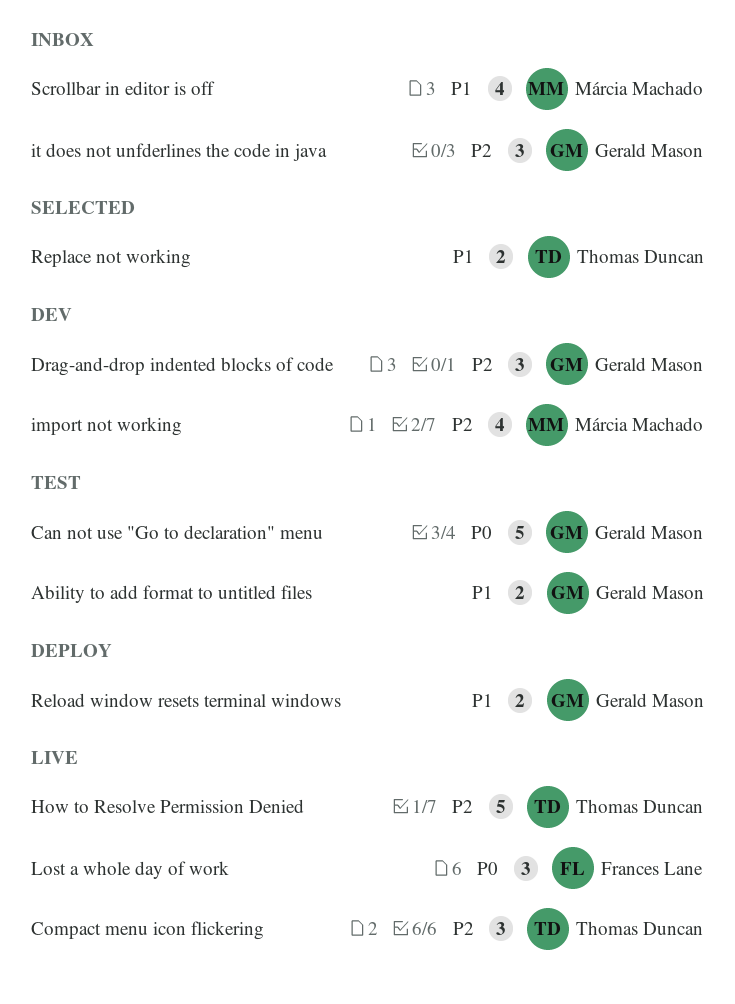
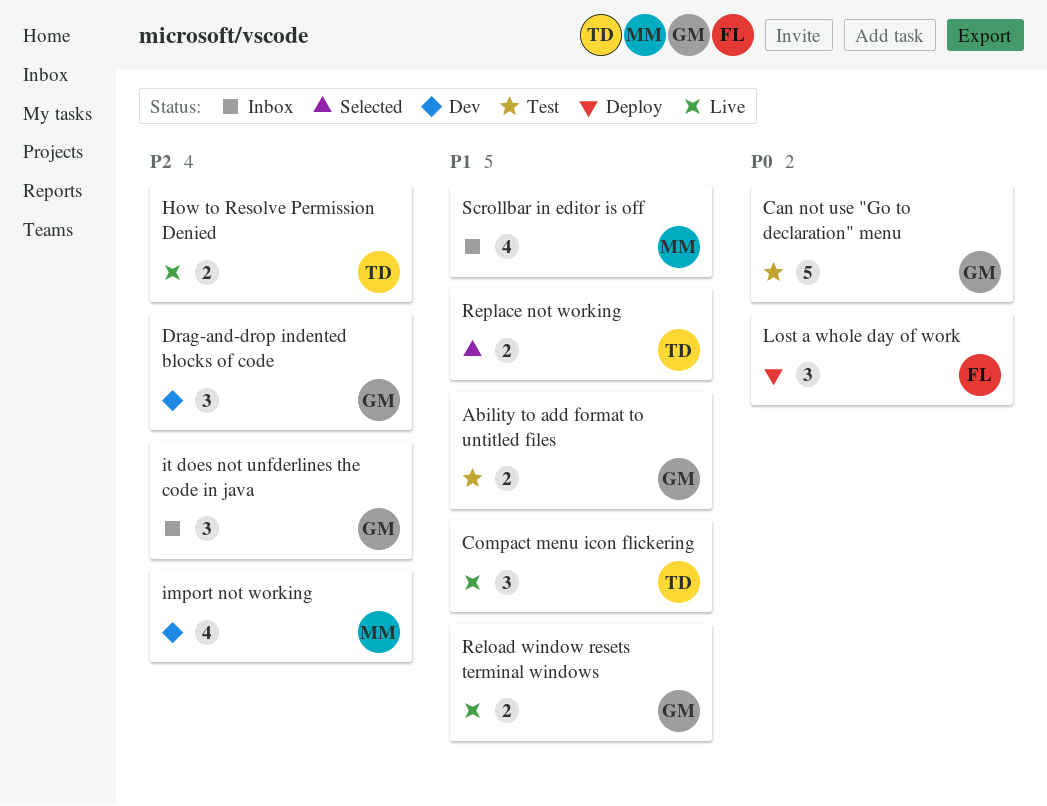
Compact menu icon flickering, priority: P2 -> P1
How to Resolve Permission Denied, estimate: 5 -> 2
Lost a whole day of work, status: Live -> Deploy
Reload window resets terminal windows, status: Deploy -> Live

